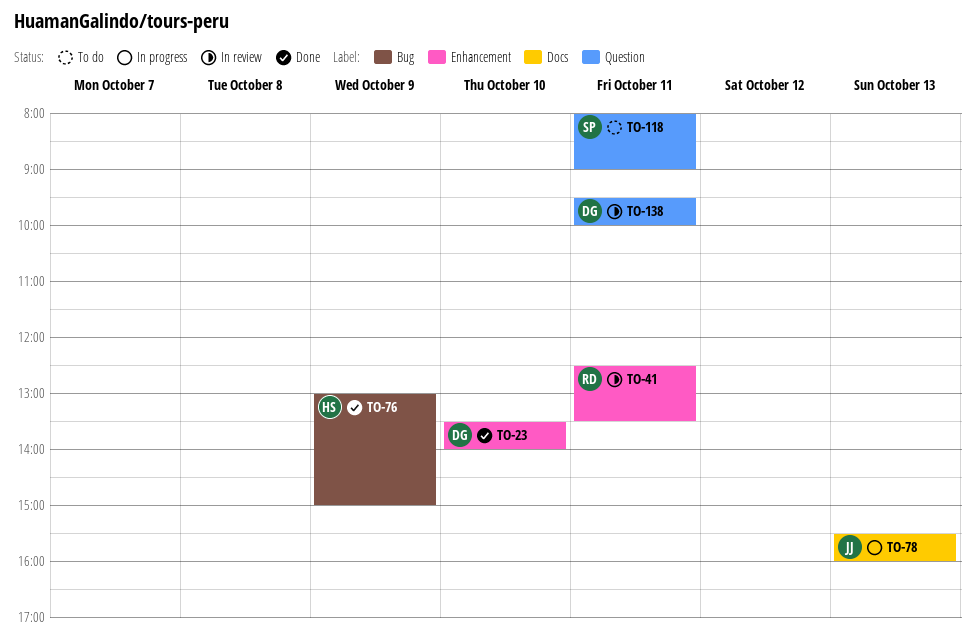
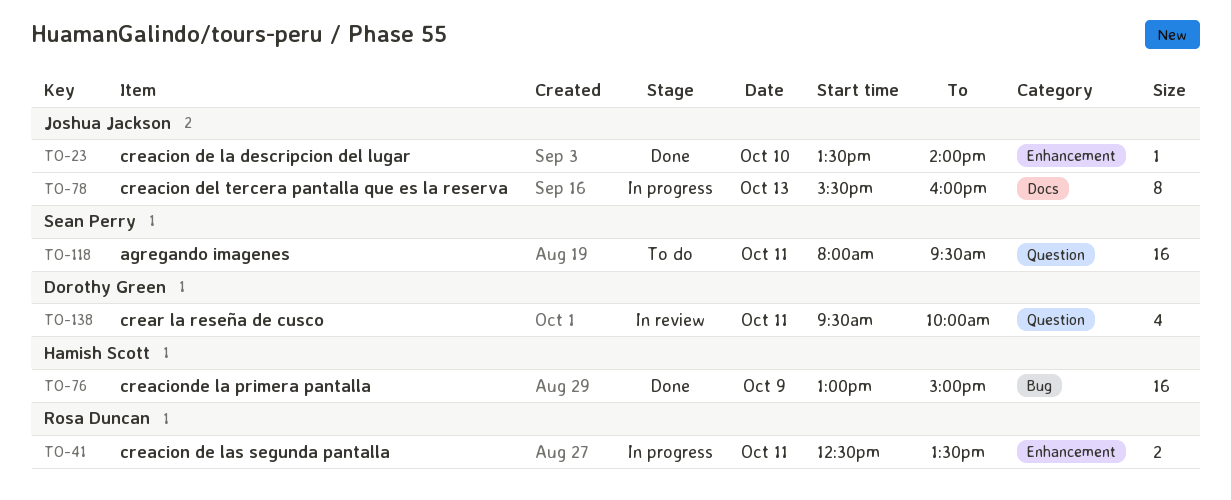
TO-23, owner: Dorothy Green -> Joshua Jackson
TO-41, status: In review -> In progress
TO-118, ends: 09:00 -> 09:30

